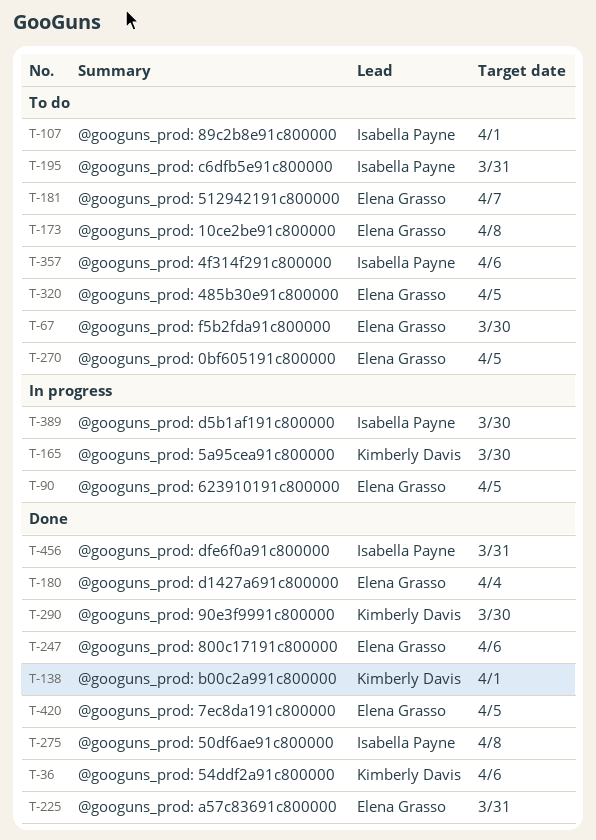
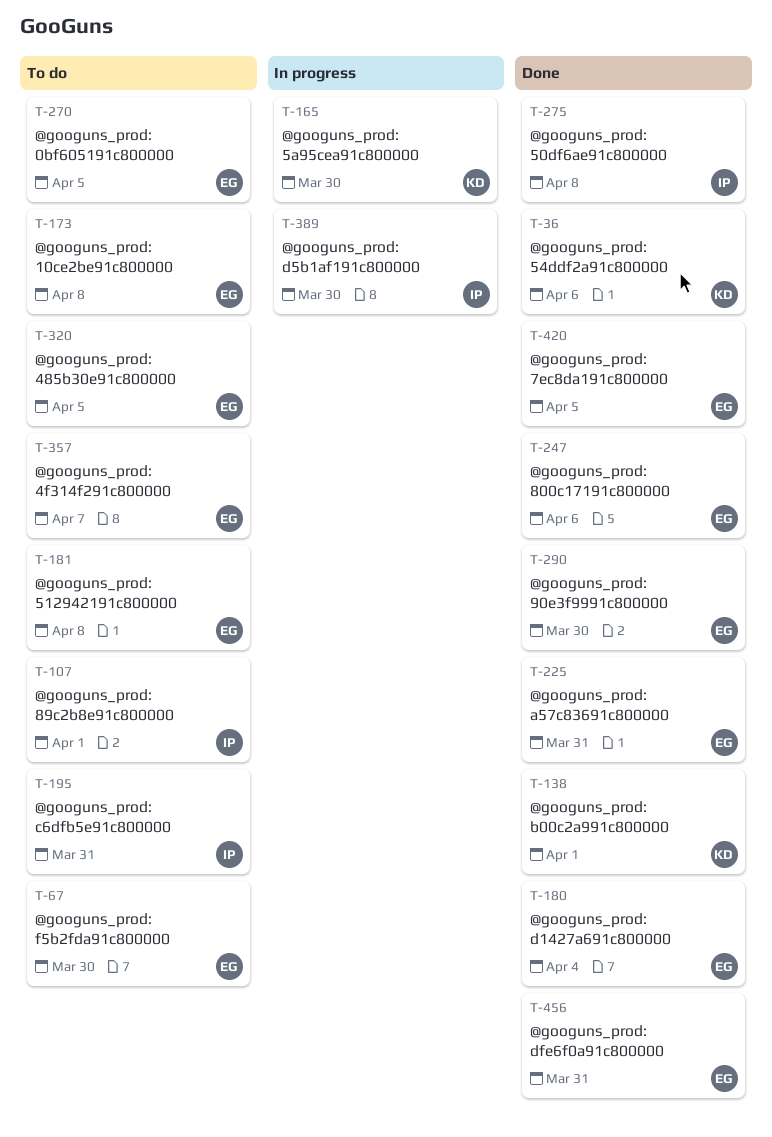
T-90: present -> none
T-181, due: Apr 7 -> Apr 8
T-290, owner: Kimberly Davis -> Elena Grasso
T-357, owner: Isabella Payne -> Elena Grasso
T-357, due: Apr 6 -> Apr 7
T-456, owner: Isabella Payne -> Elena Grasso

